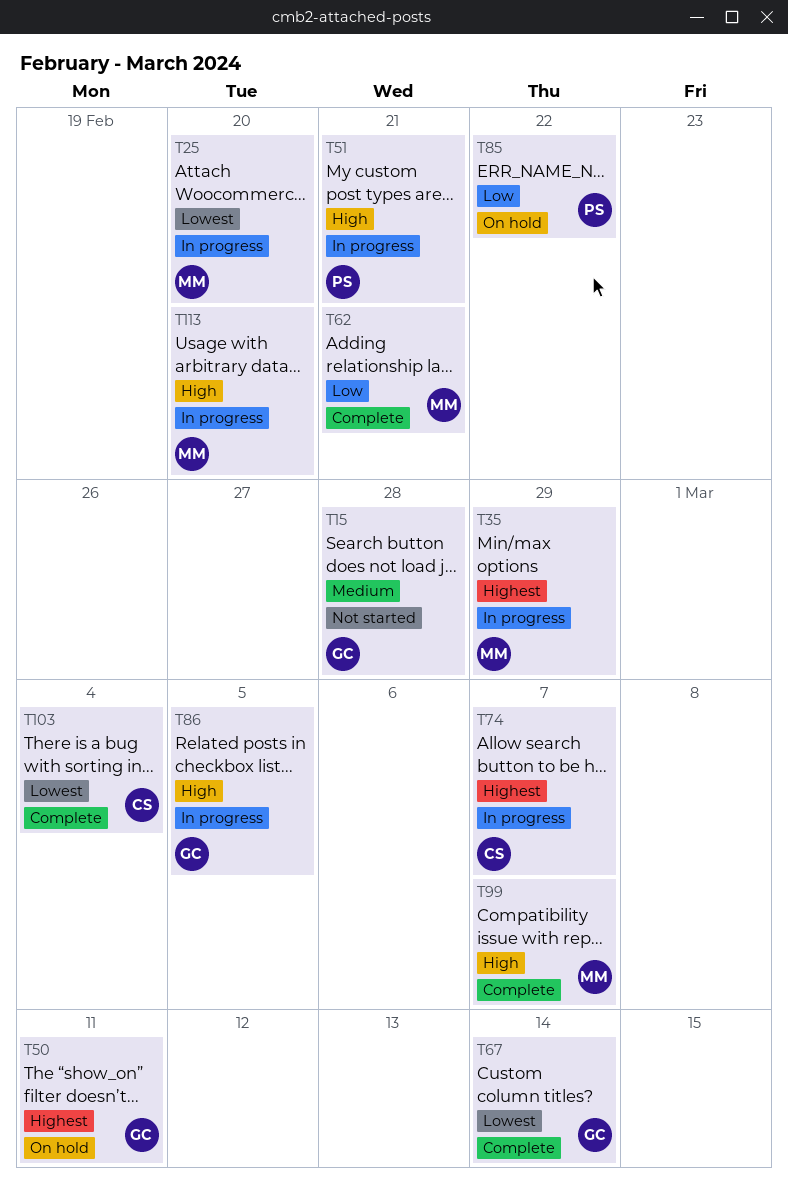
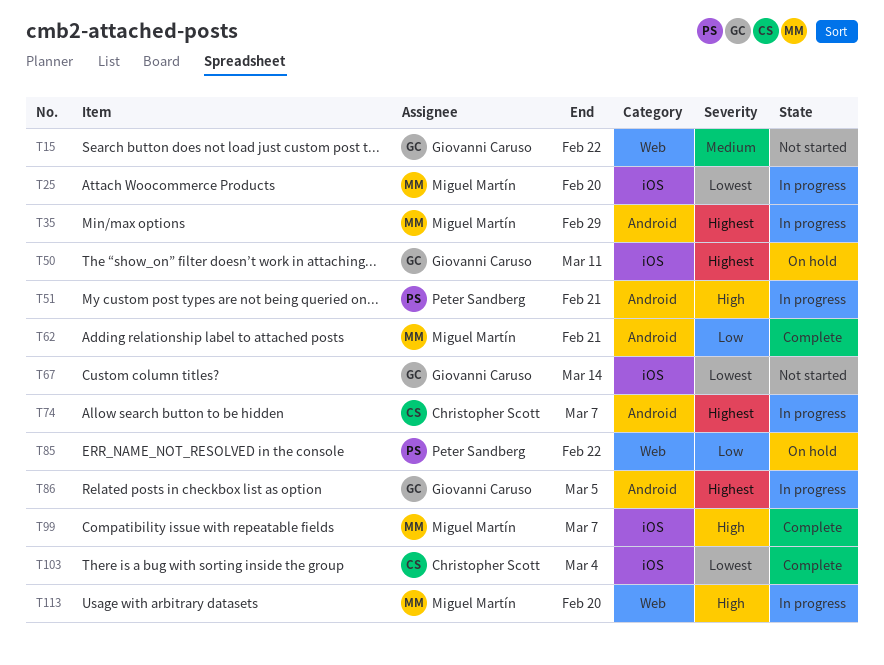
T15, due: Feb 28 -> Feb 22
T67, status: Complete -> Not started
T86, priority: High -> Highest

